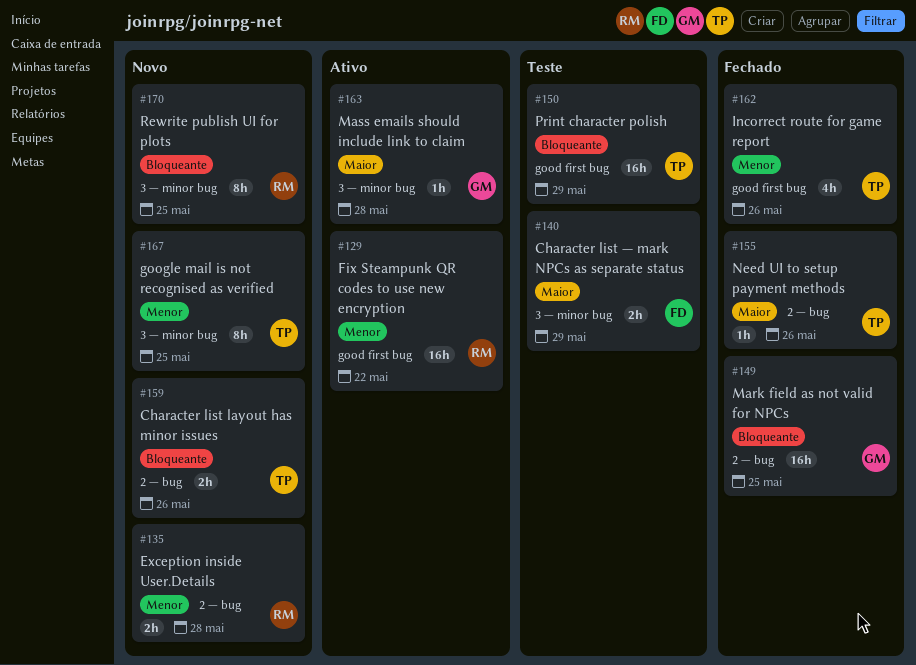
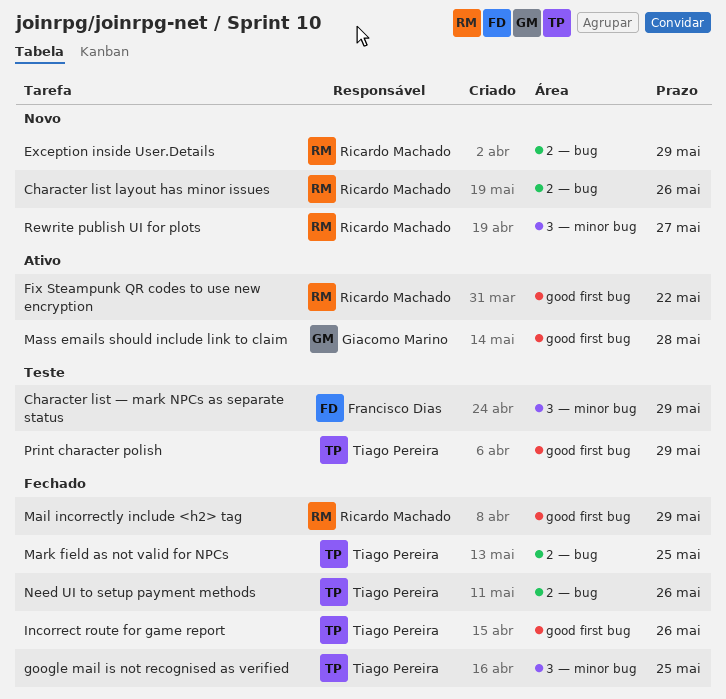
Character list layout has minor issues, owner: Tiago Pereira -> Ricardo Machado
Exception inside User.Details, due: May 28 -> May 29
google mail is not recognised as verified, status: Novo -> Fechado
Mail incorrectly include <h2> tag: none -> present
Mark field as not valid for NPCs, owner: Giacomo Marino -> Tiago Pereira
Mass emails should include link to claim, label: 3 — minor bug -> good first bug
Rewrite publish UI for plots, due: May 25 -> May 27

